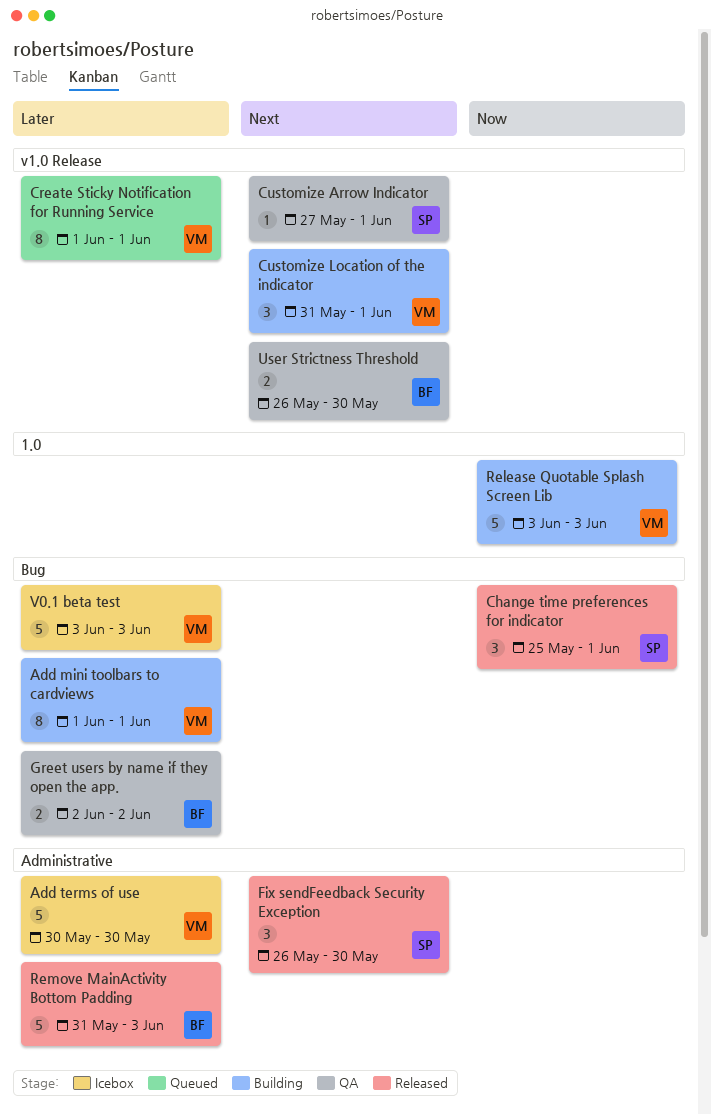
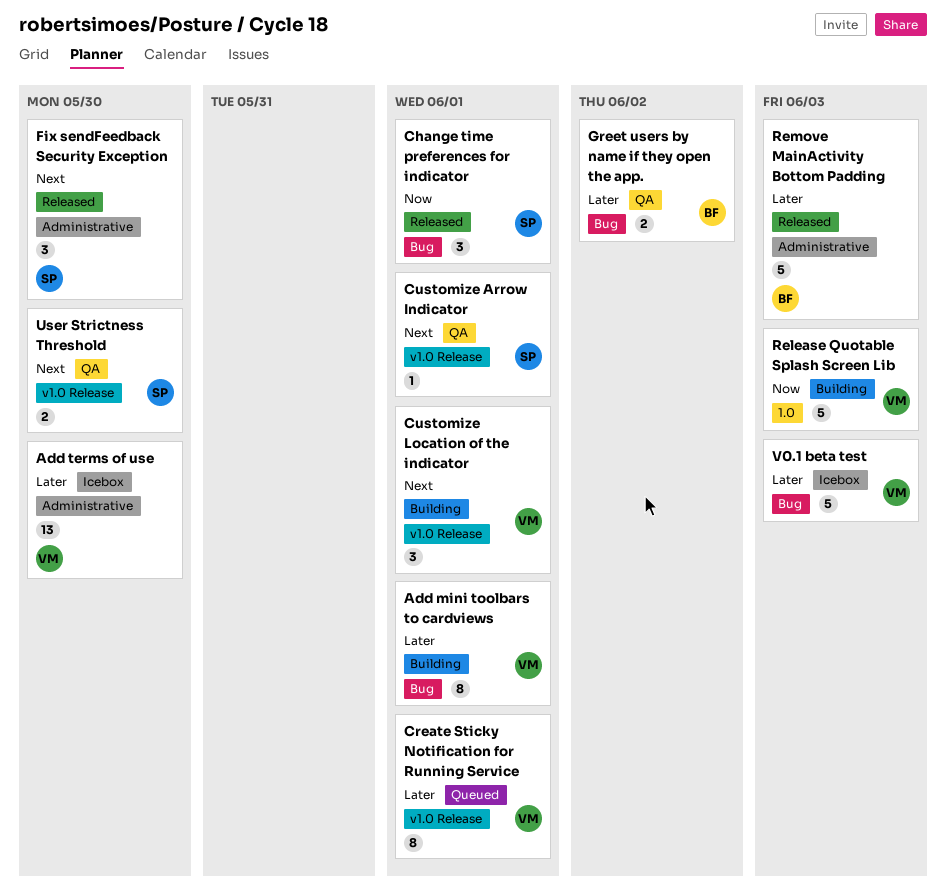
Add terms of use, estimate: 5 -> 13
User Strictness Threshold, owner: BF -> SP

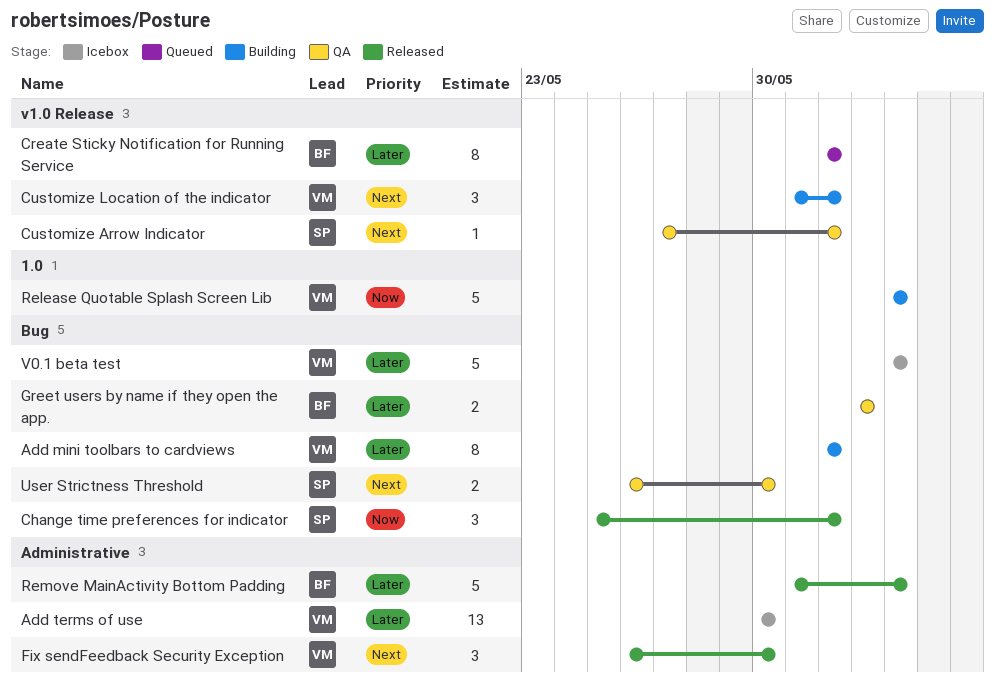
Create Sticky Notification for Running Service, owner: VM -> BF
Fix sendFeedback Security Exception, owner: SP -> VM
User Strictness Threshold, label: v1.0 Release -> Bug

